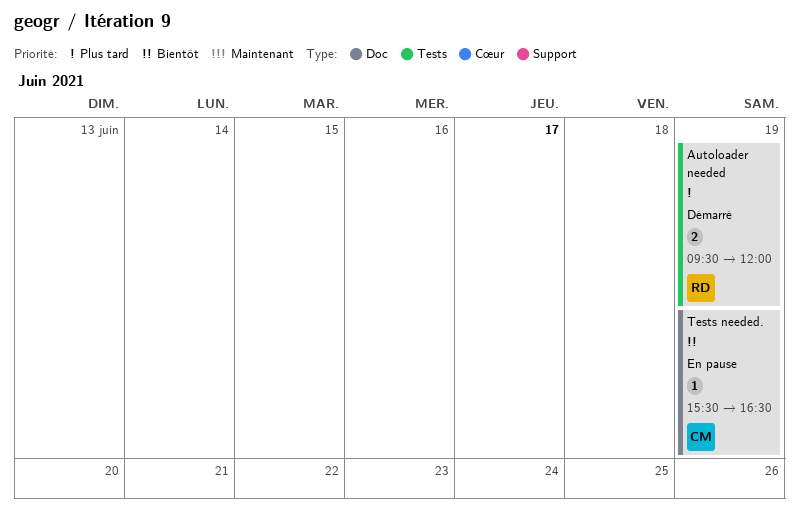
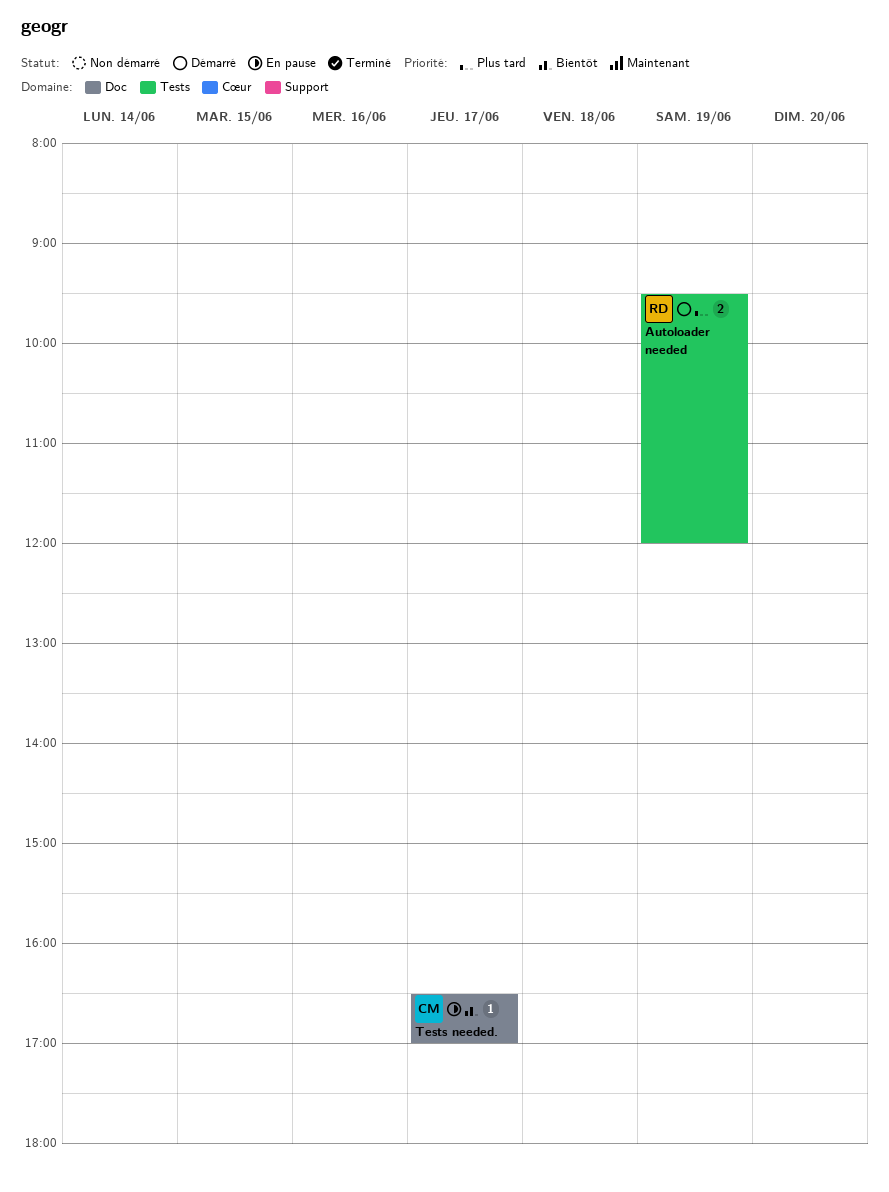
Tests needed., day: Jun 19 -> Jun 17
Tests needed., begins: 15:30 -> 16:30
Tests needed., ends: 16:30 -> 17:00

